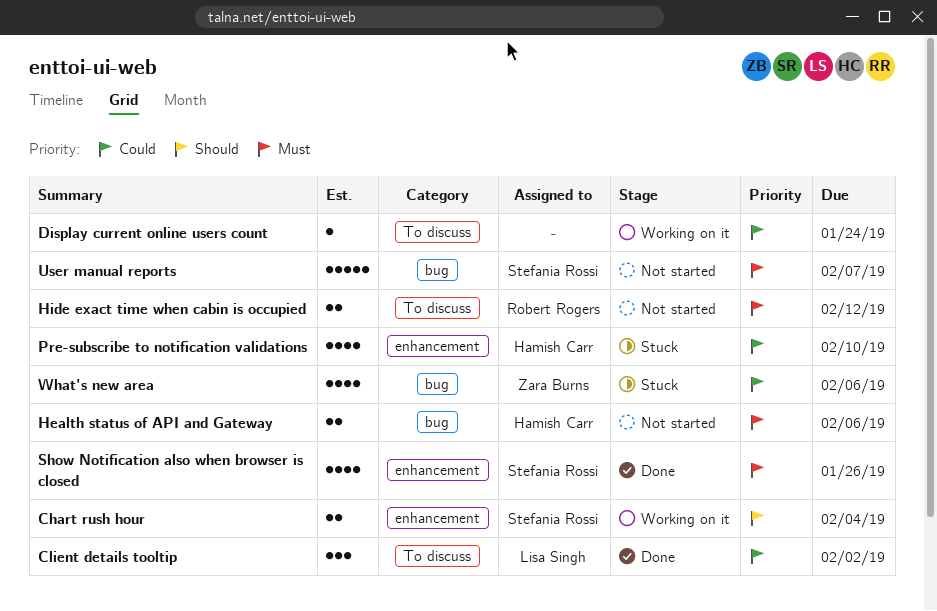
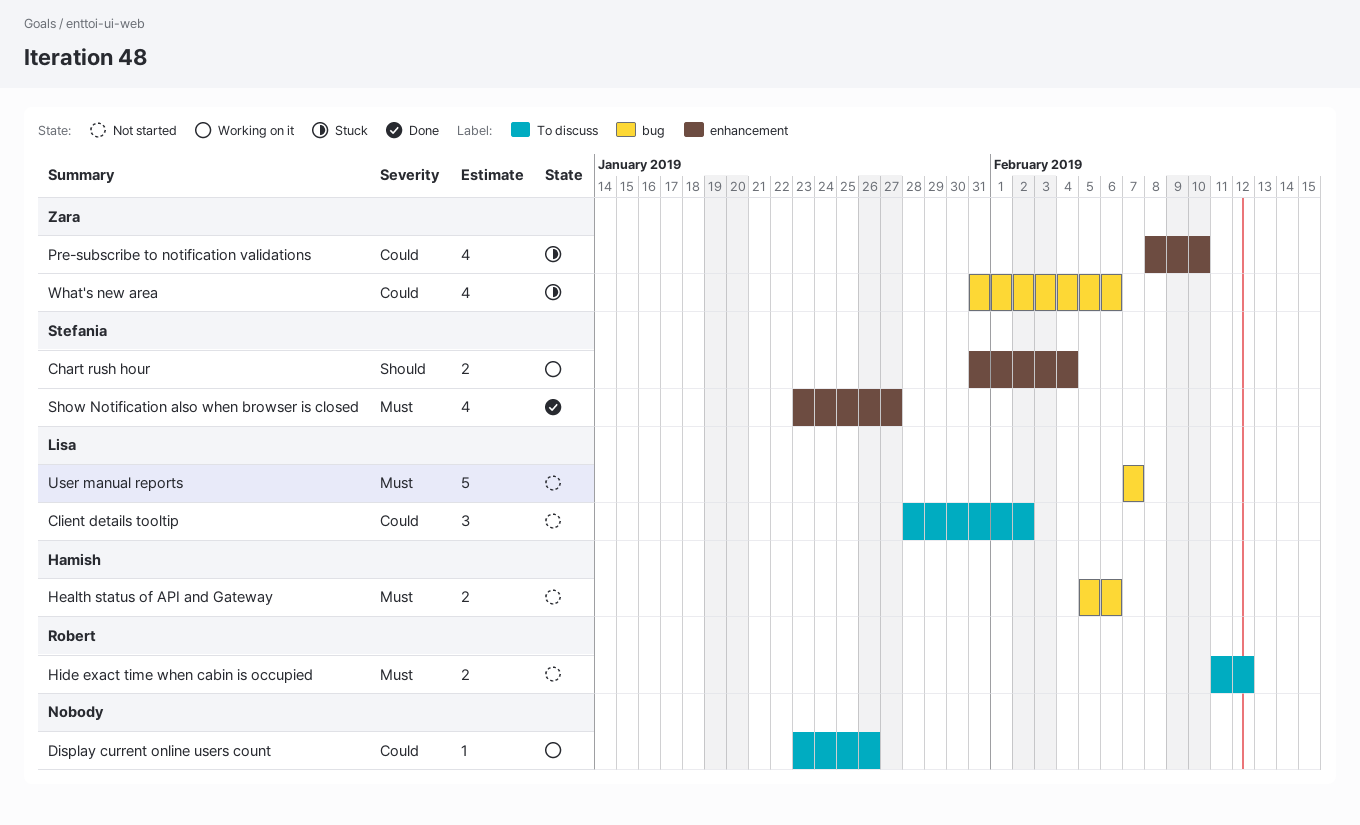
Client details tooltip, status: Done -> Not started
Display current online users count, due: Jan 24 -> Jan 26
Pre-subscribe to notification validations, owner: Hamish Carr -> Zara Burns
Show Notification also when browser is closed, due: Jan 26 -> Jan 27
User manual reports, owner: Stefania Rossi -> Lisa Singh

